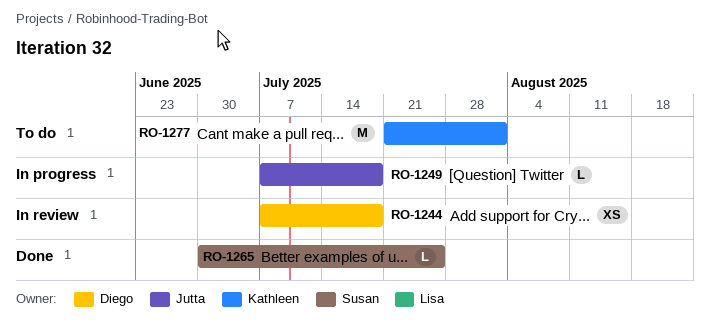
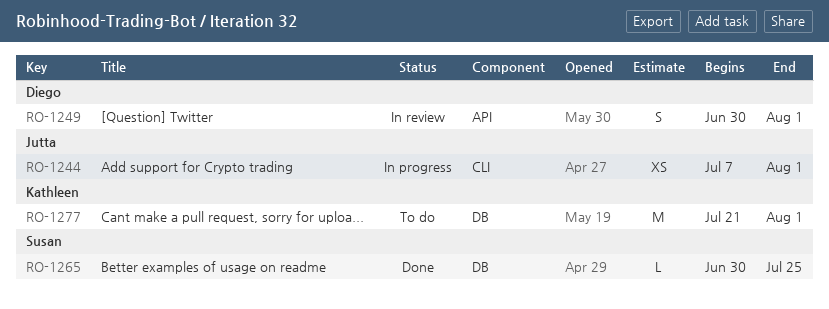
RO-1244, status: In review -> In progress
RO-1244, owner: Diego -> Jutta
RO-1244, due: Jul 18 -> Aug 1
RO-1249, status: In progress -> In review
RO-1249, owner: Jutta -> Diego
RO-1249, estimate: L -> S
RO-1249, start: Jul 7 -> Jun 30
RO-1249, due: Jul 18 -> Aug 1

